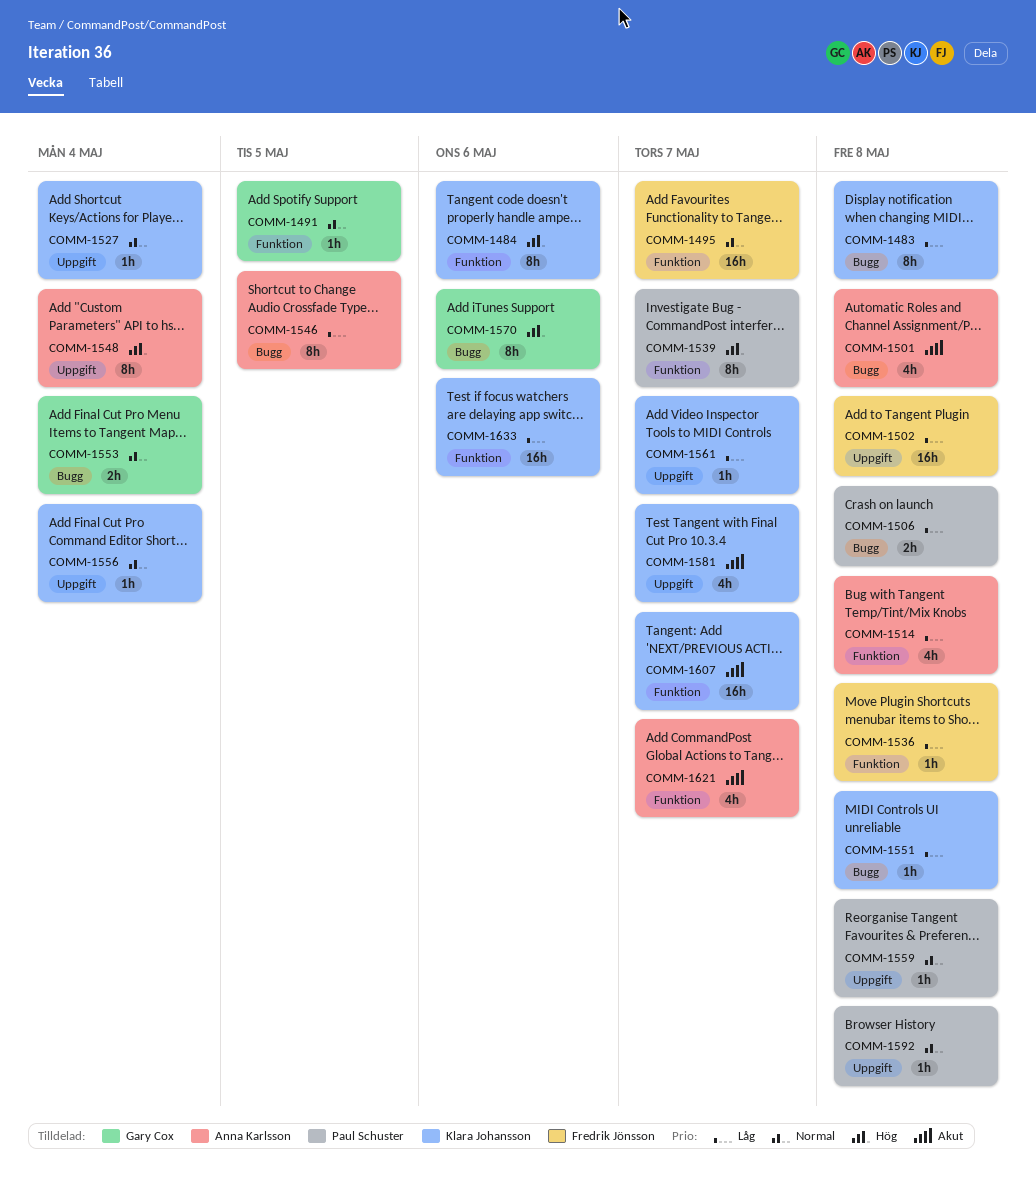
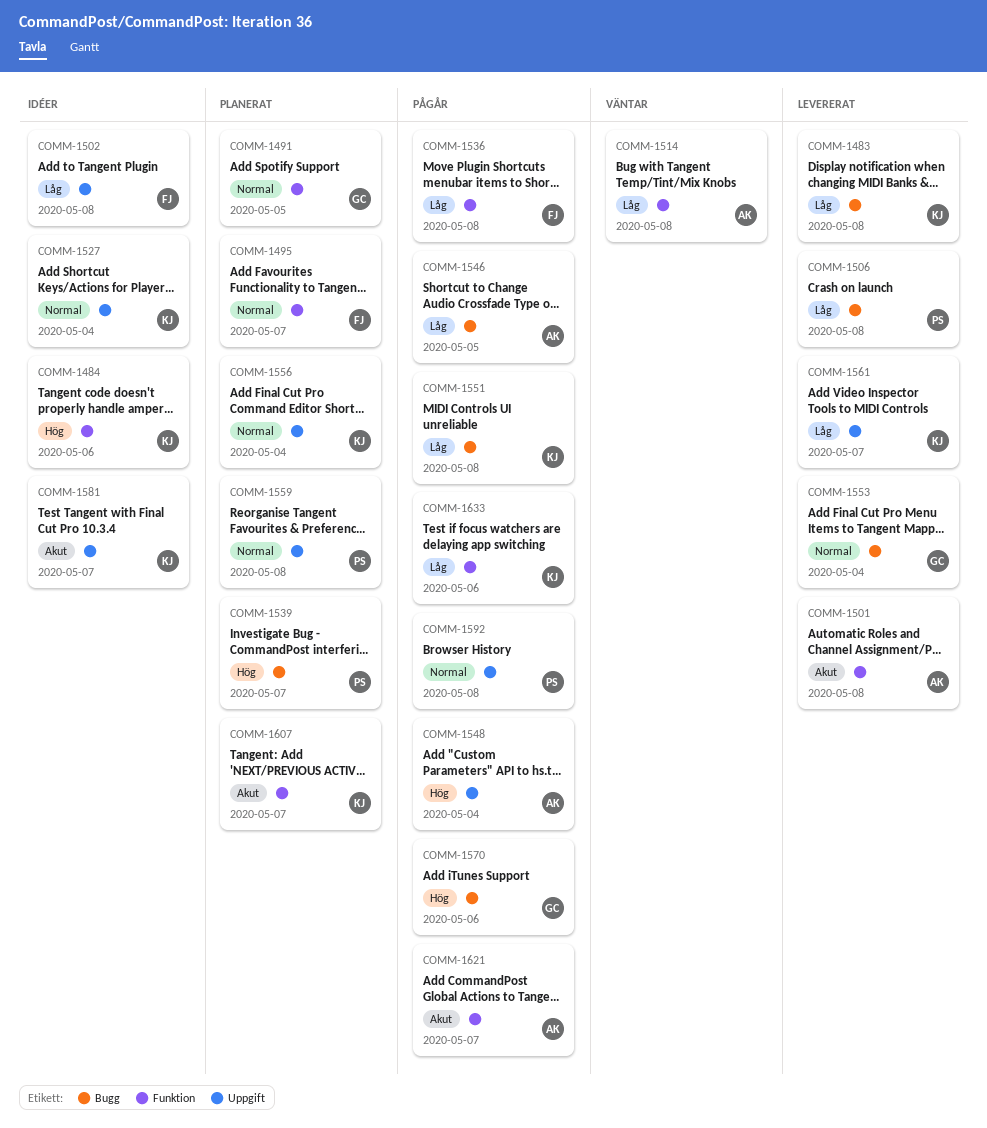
COMM-1501, label: Bugg -> Funktion
COMM-1539, label: Funktion -> Bugg

